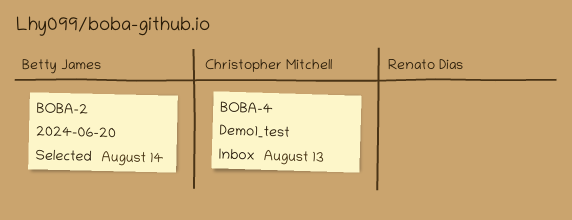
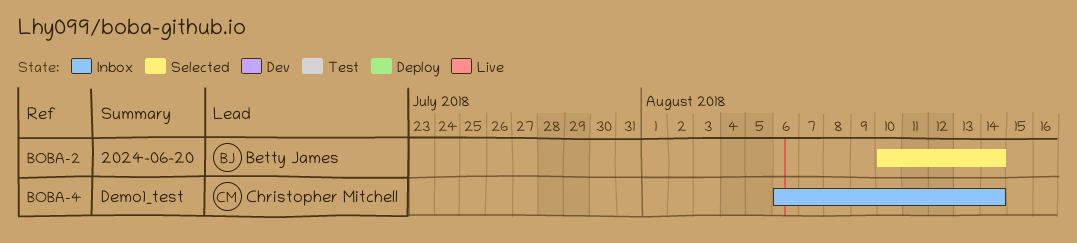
BOBA-4, due: Aug 13 -> Aug 14

